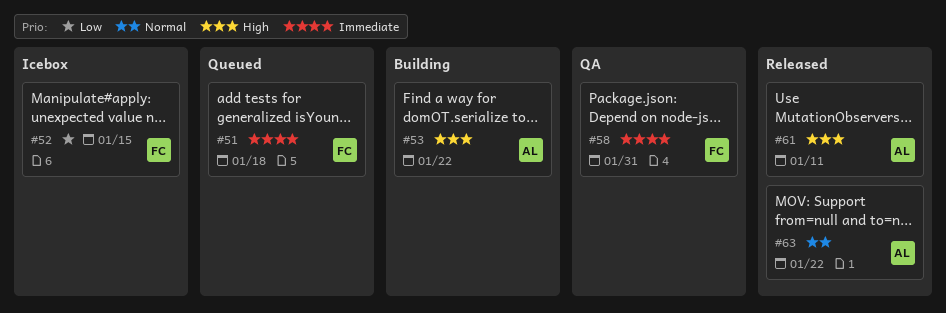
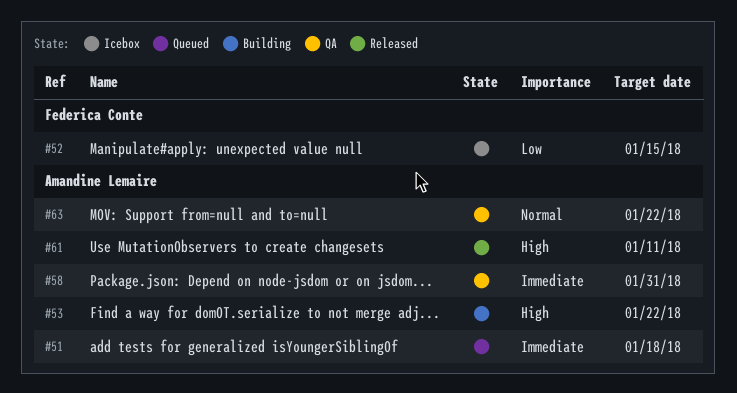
#51, owner: Federica Conte -> Amandine Lemaire
#58, owner: Federica Conte -> Amandine Lemaire
#63, status: Released -> QA

